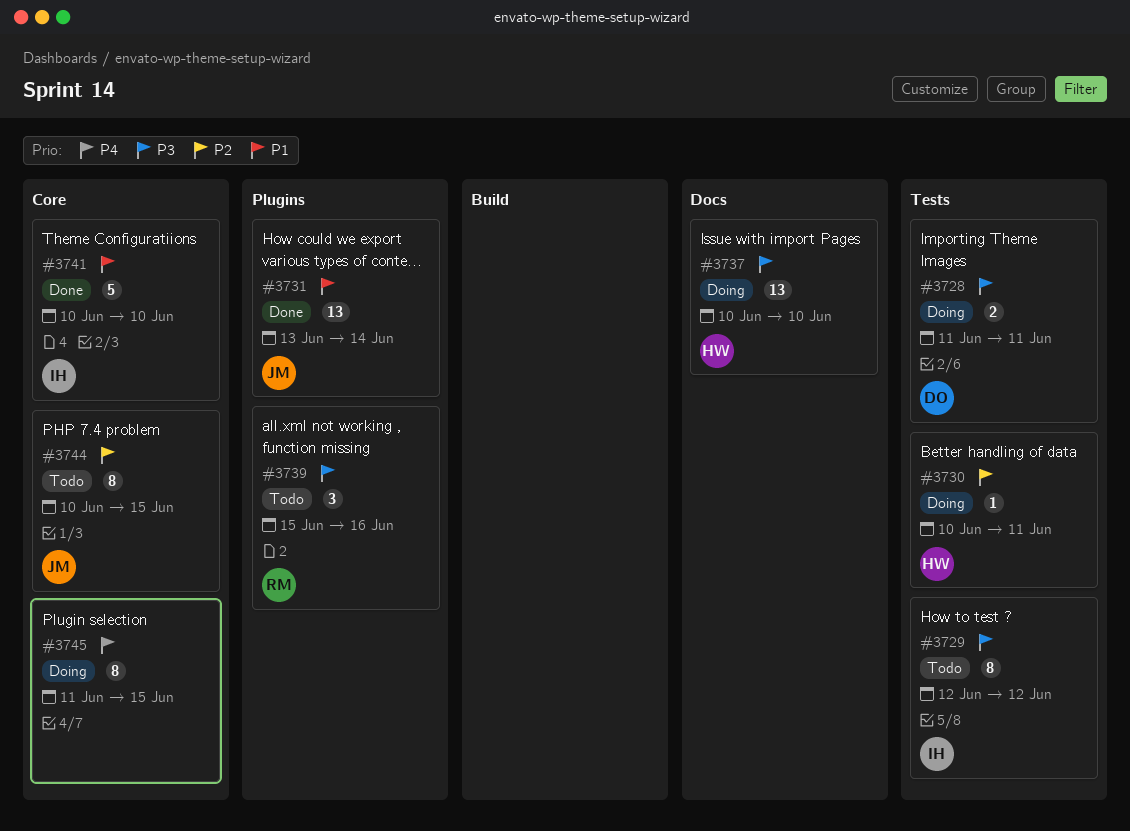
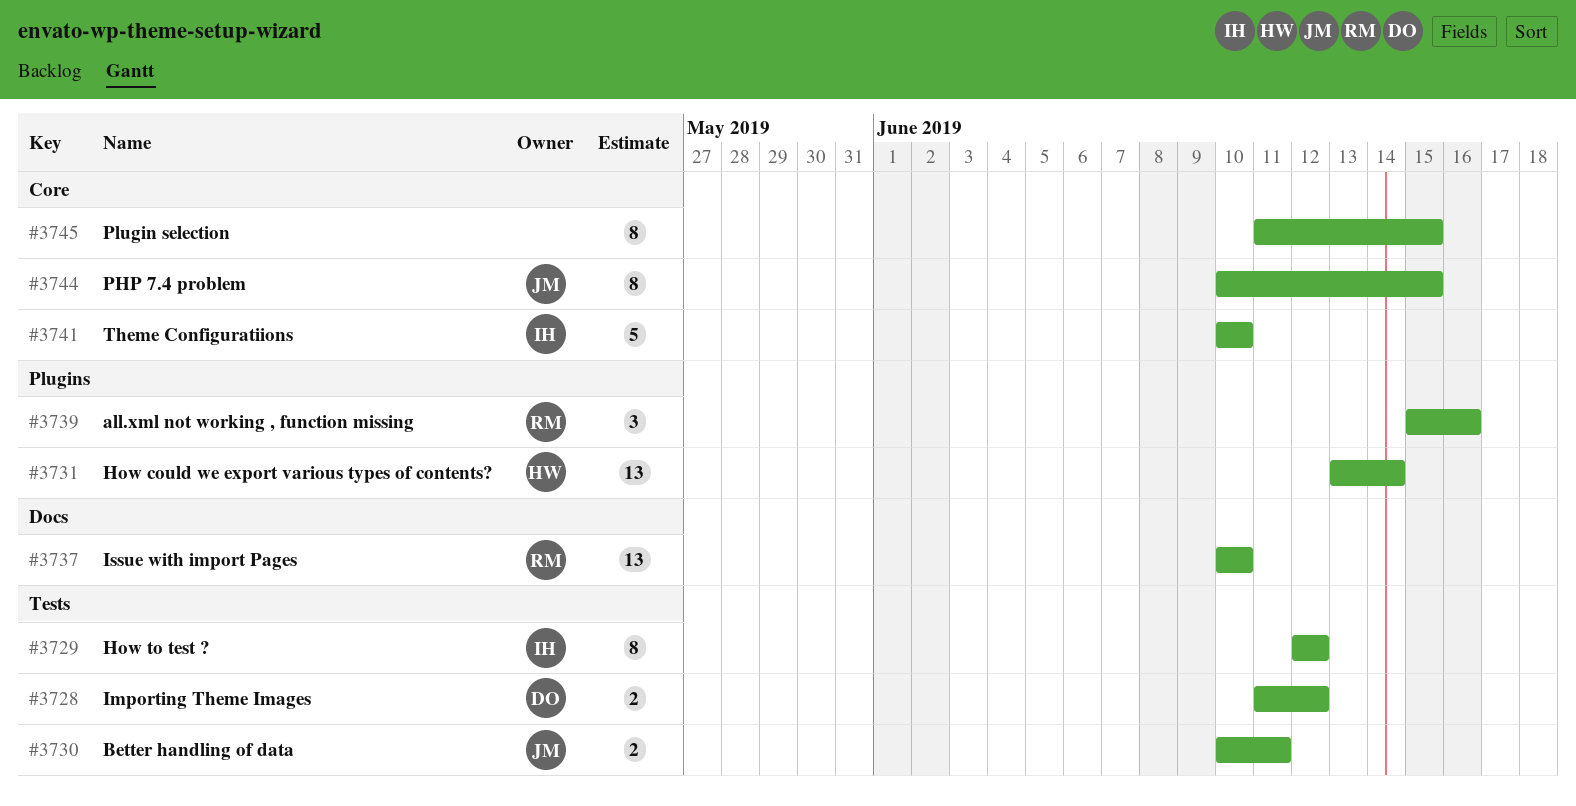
#3728, due: Jun 11 -> Jun 12
#3730, owner: HW -> JM
#3730, estimate: 1 -> 2
#3731, owner: JM -> HW
#3737, owner: HW -> RM

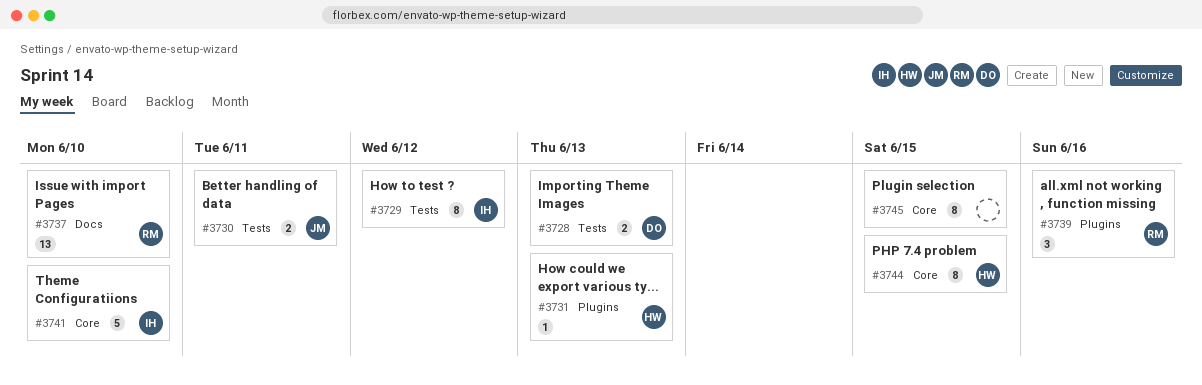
#3728, due: Jun 12 -> Jun 13
#3731, estimate: 13 -> 1
#3731, due: Jun 14 -> Jun 13
#3744, owner: JM -> HW

